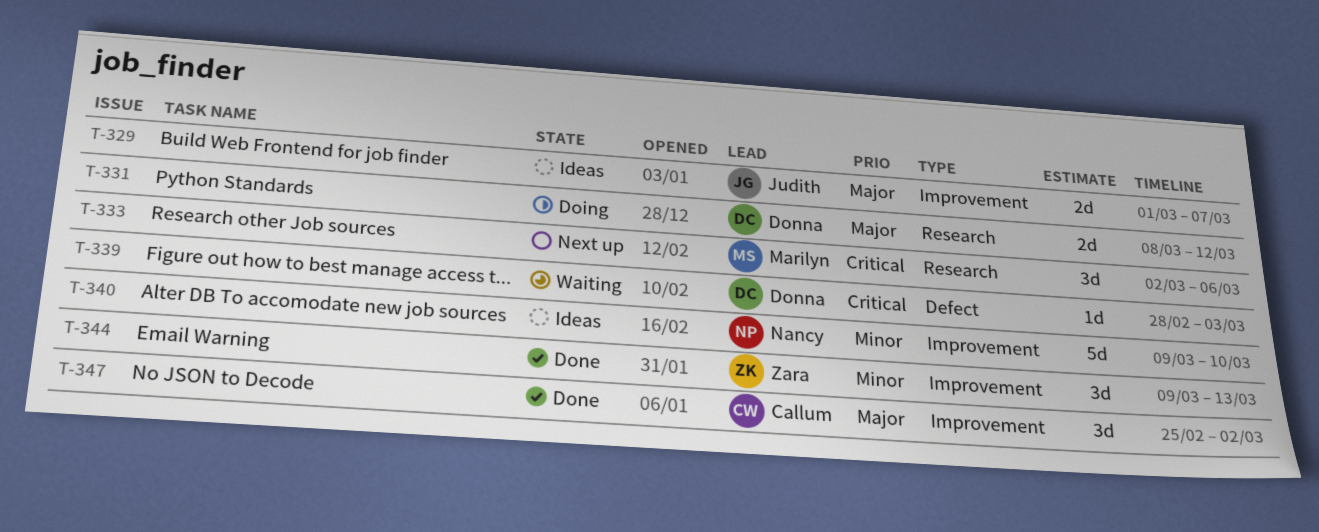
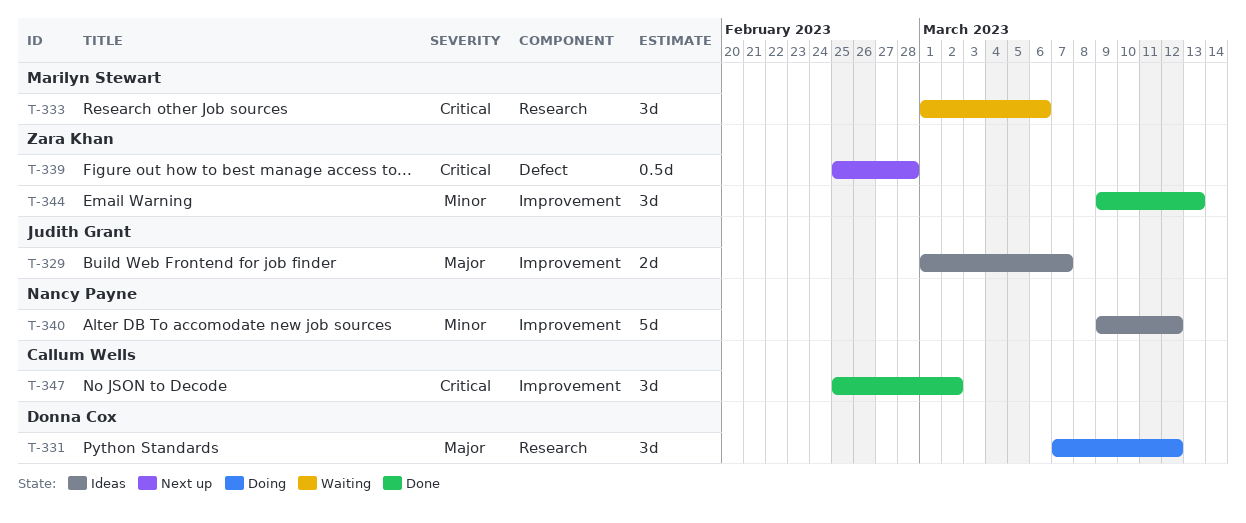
T-331, estimate: 2d -> 3d
T-331, start: Mar 8 -> Mar 7
T-333, status: Next up -> Waiting
T-333, start: Mar 2 -> Mar 1
T-339, status: Waiting -> Next up
T-339, owner: Donna Cox -> Zara Khan
T-339, estimate: 1d -> 0.5d
T-339, start: Feb 28 -> Feb 25
T-339, due: Mar 3 -> Feb 28
T-340, due: Mar 10 -> Mar 12
T-347, priority: Major -> Critical

